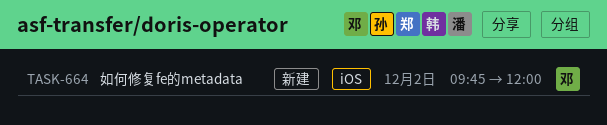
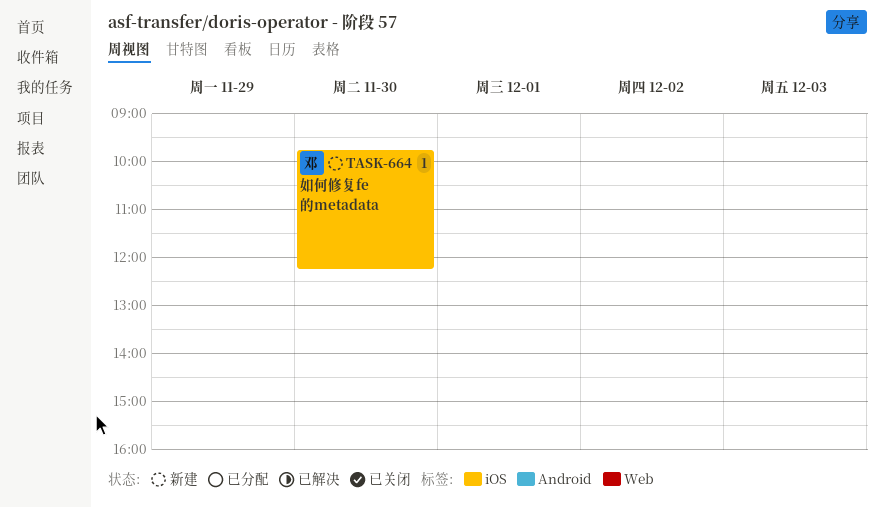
TASK-664, day: Dec 2 -> Nov 30
TASK-664, ends: 12:00 -> 12:15

